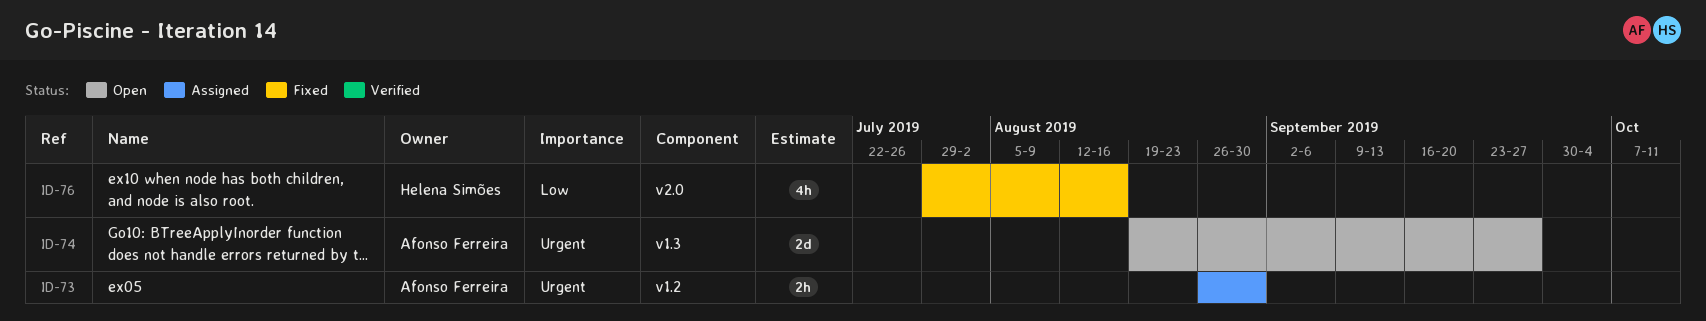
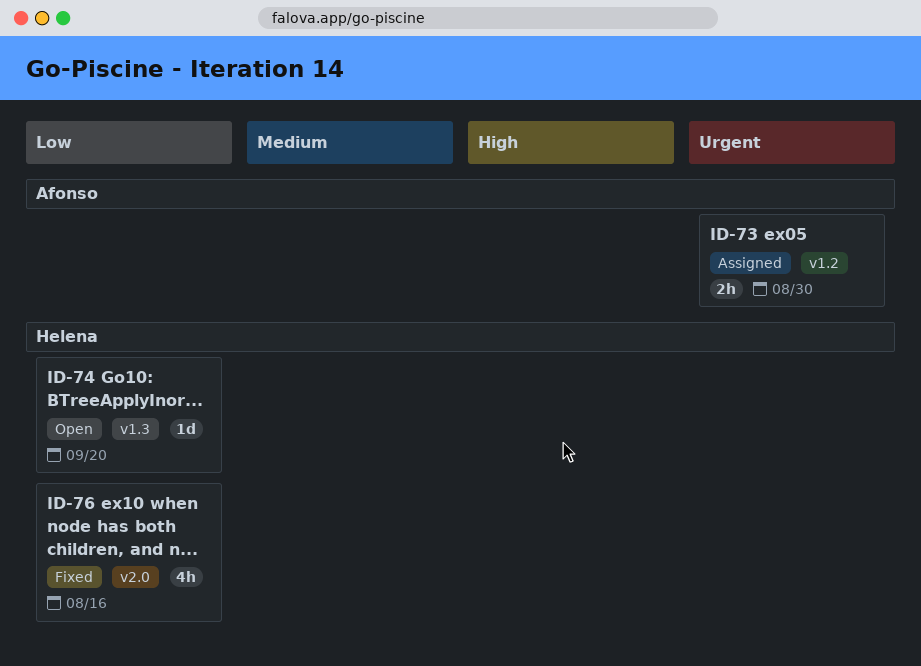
ID-74, owner: Afonso Ferreira -> Helena Simões
ID-74, priority: Urgent -> Low
ID-74, estimate: 2d -> 1d
ID-74, due: Sep 27 -> Sep 20

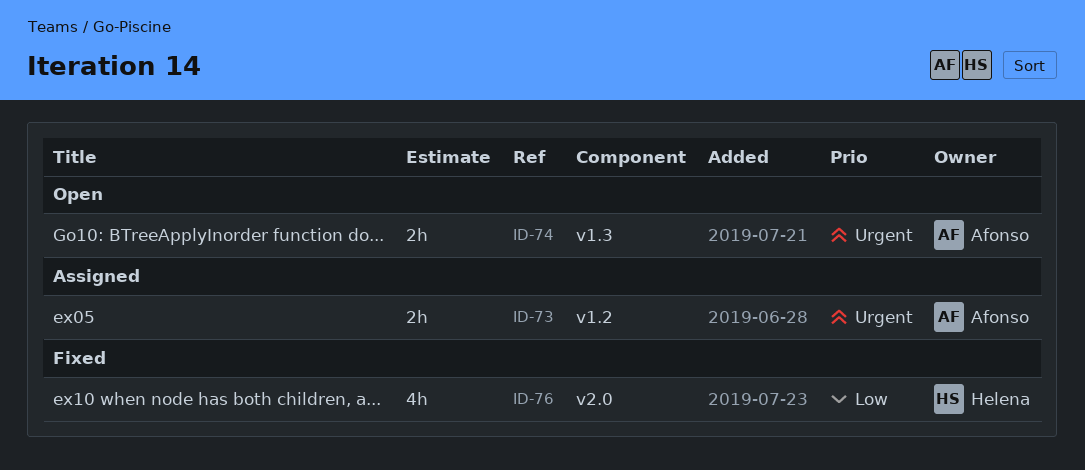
ID-74, owner: Helena -> Afonso
ID-74, priority: Low -> Urgent
ID-74, estimate: 1d -> 2h

